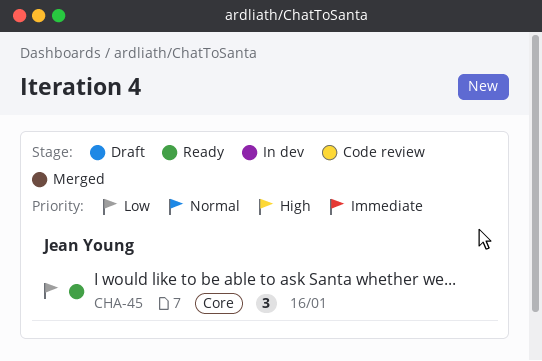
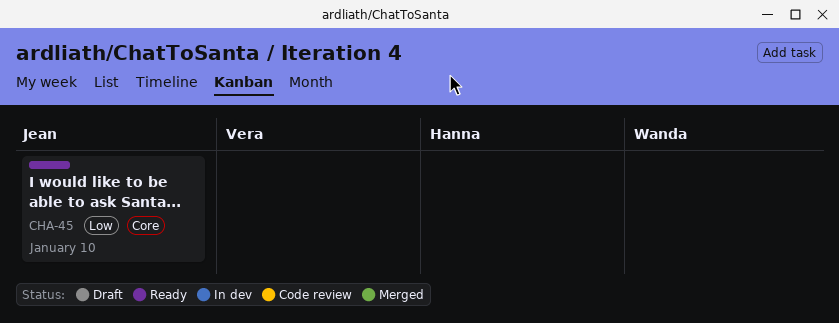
CHA-45, due: Jan 16 -> Jan 10

